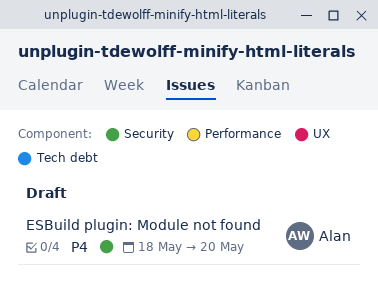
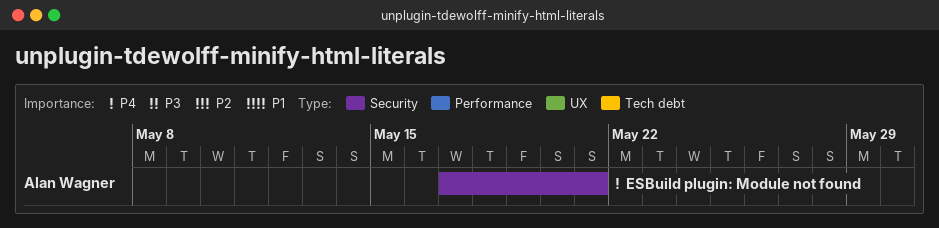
ESBuild plugin: Module not found, start: May 18 -> May 17
ESBuild plugin: Module not found, due: May 20 -> May 21

